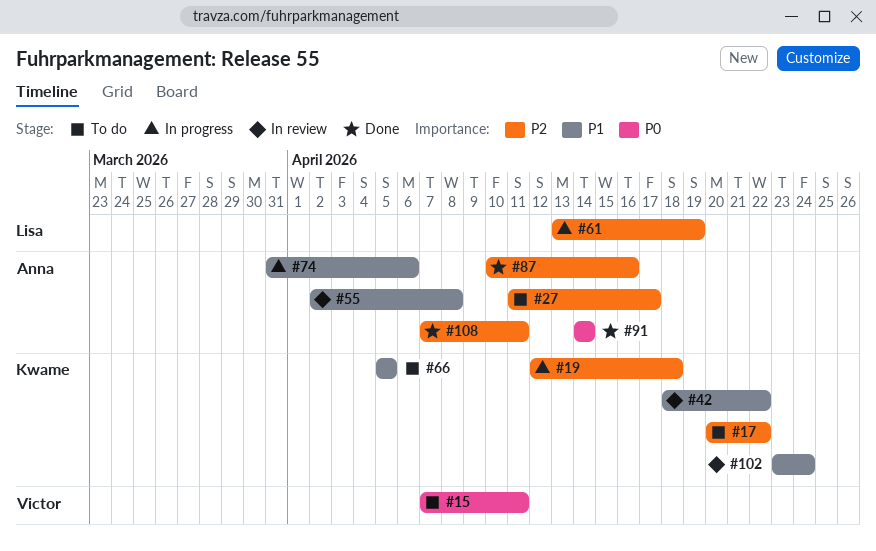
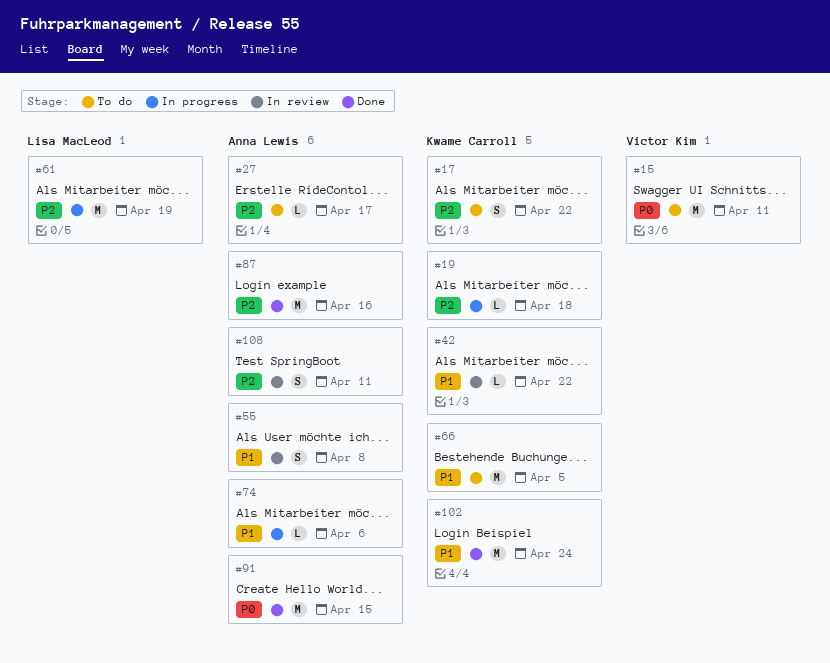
#91, due: Apr 14 -> Apr 15
#102, status: In review -> Done
#108, status: Done -> In review

